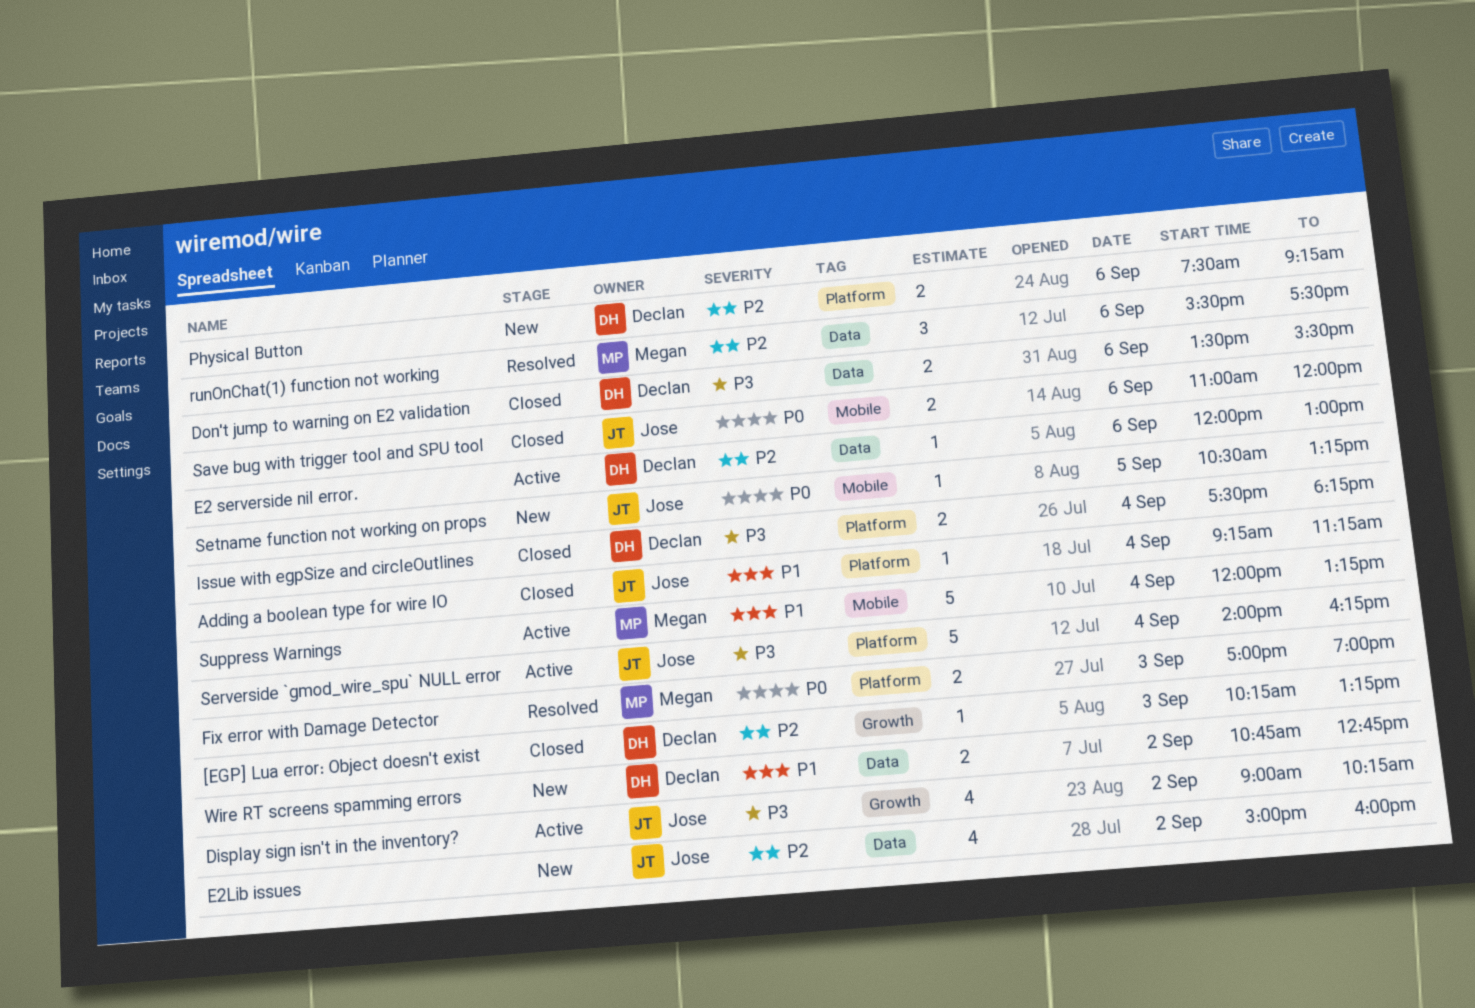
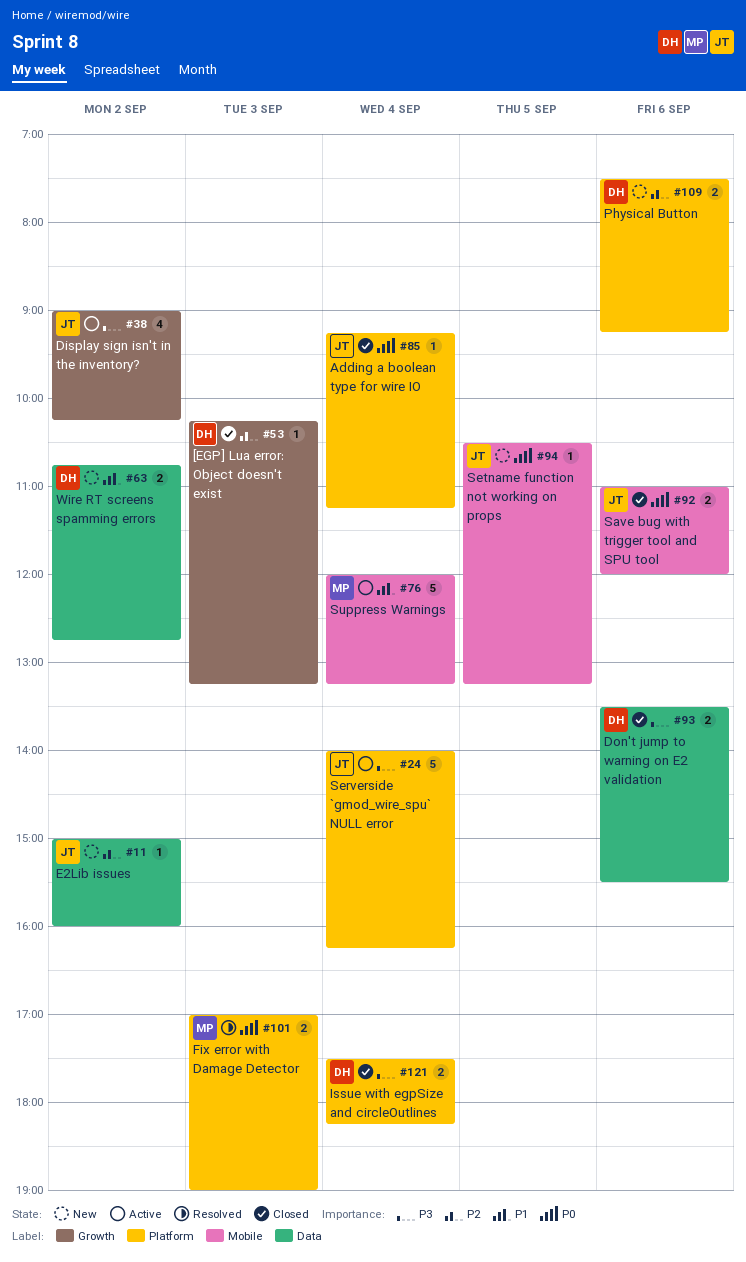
Adding a boolean type for wire IO, priority: P1 -> P0
E2 serverside nil error.: present -> none
E2Lib issues, estimate: 4 -> 1
runOnChat(1) function not working: present -> none

